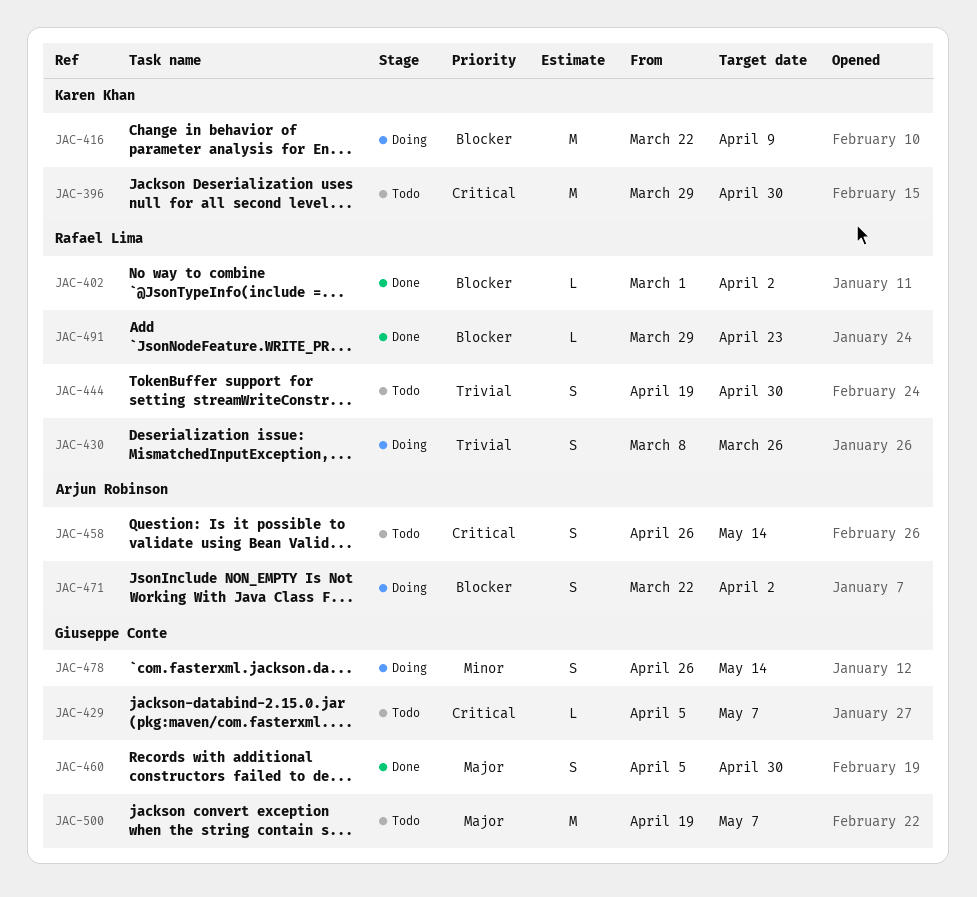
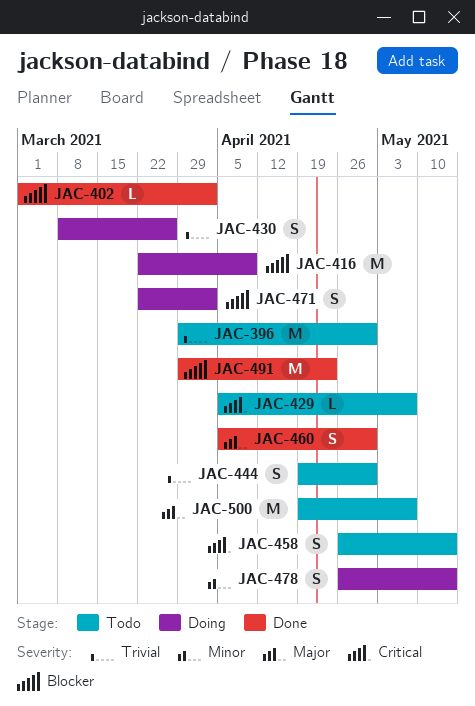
JAC-396, priority: Critical -> Trivial
JAC-491, estimate: L -> M

